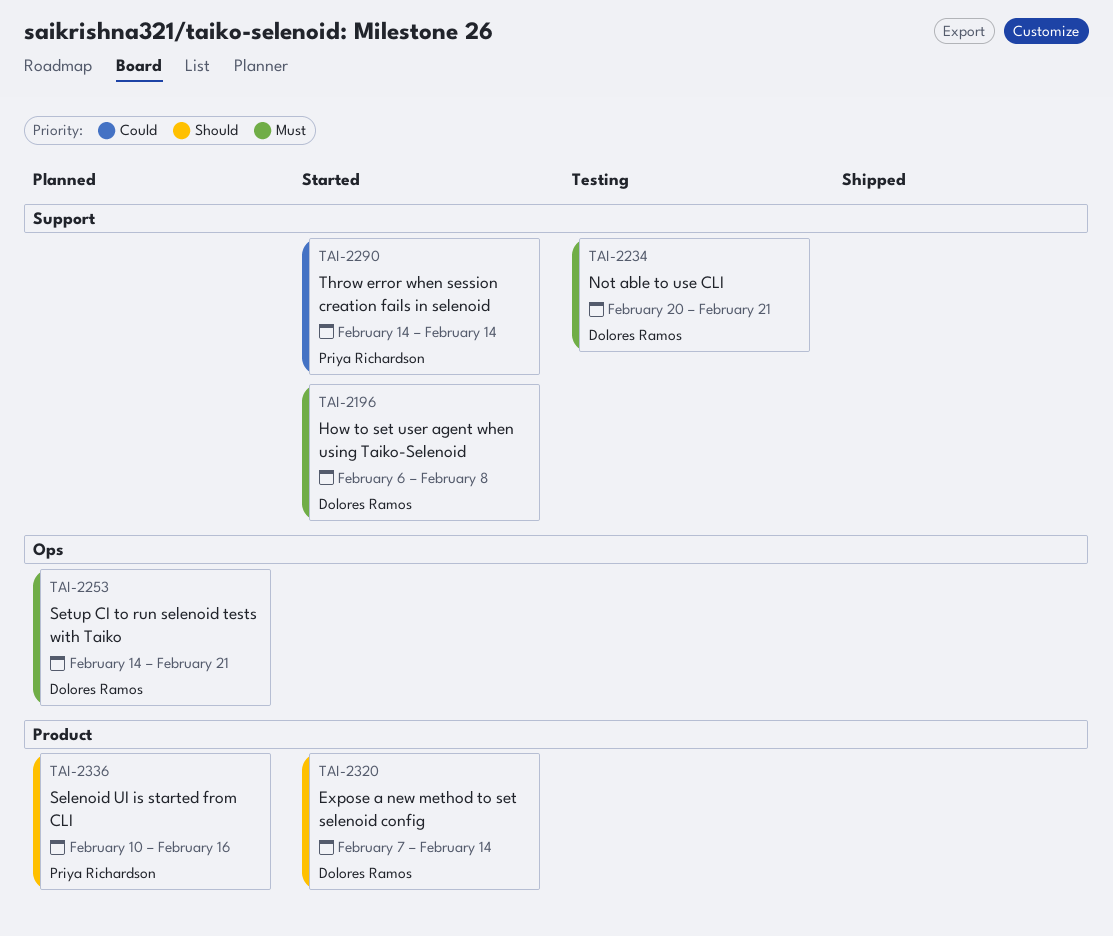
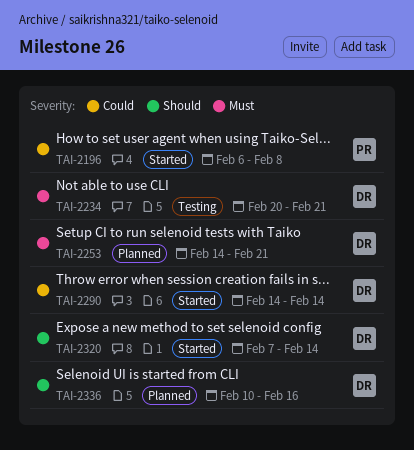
TAI-2196, owner: Dolores Ramos -> Priya Richardson
TAI-2196, priority: Must -> Could
TAI-2290, owner: Priya Richardson -> Dolores Ramos
TAI-2336, owner: Priya Richardson -> Dolores Ramos

